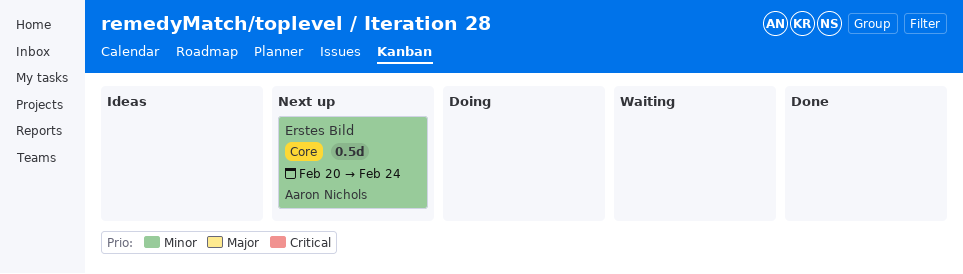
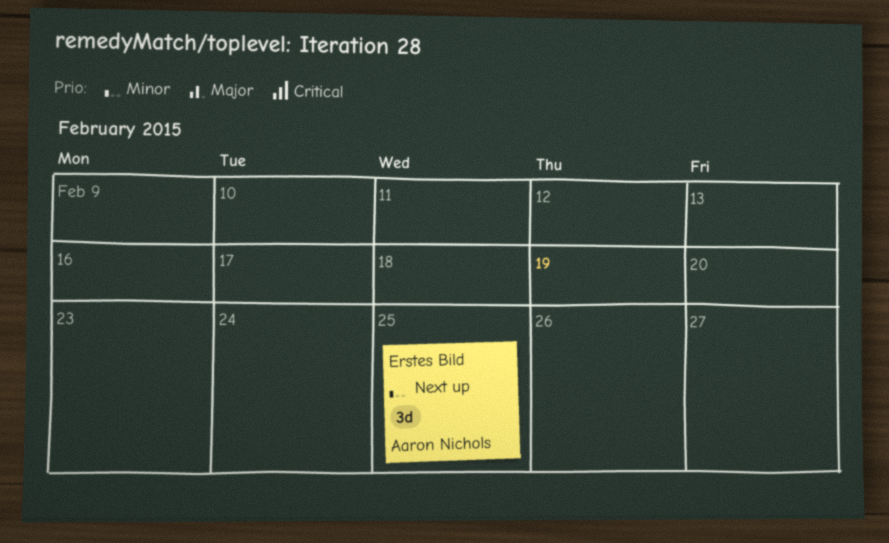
Erstes Bild, estimate: 0.5d -> 3d
Erstes Bild, due: Feb 24 -> Feb 25

